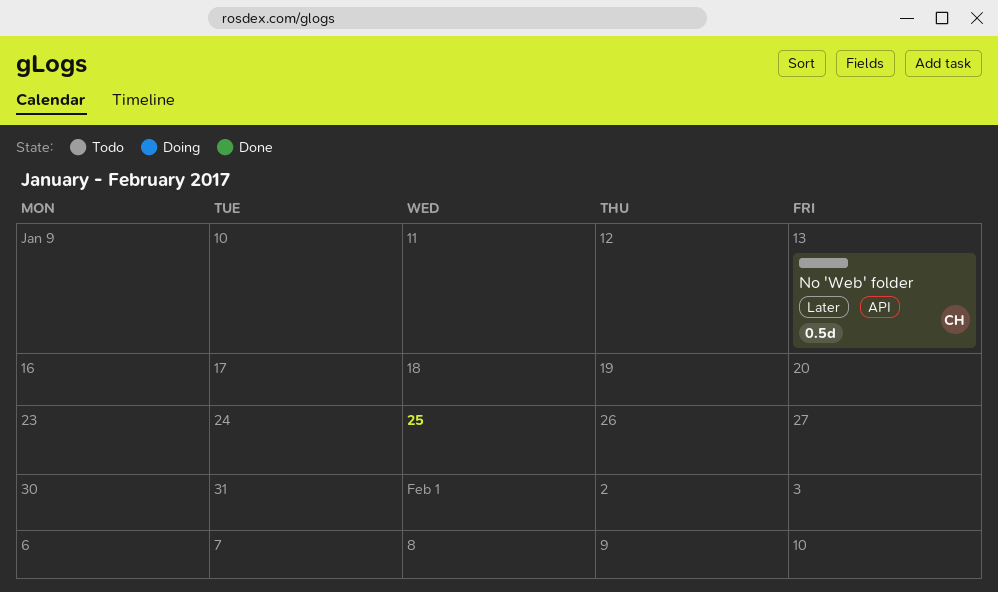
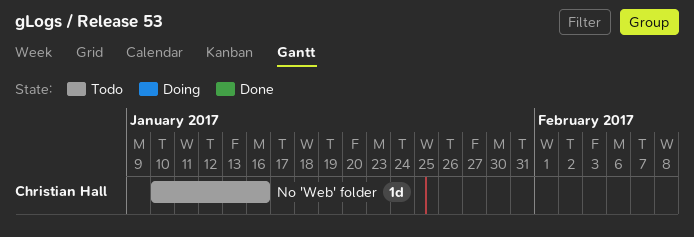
No 'Web' folder, estimate: 0.5d -> 1d
No 'Web' folder, due: Jan 13 -> Jan 16

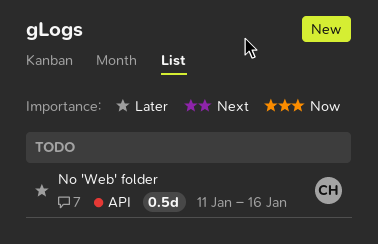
No 'Web' folder, estimate: 1d -> 0.5d
No 'Web' folder, start: Jan 10 -> Jan 11

